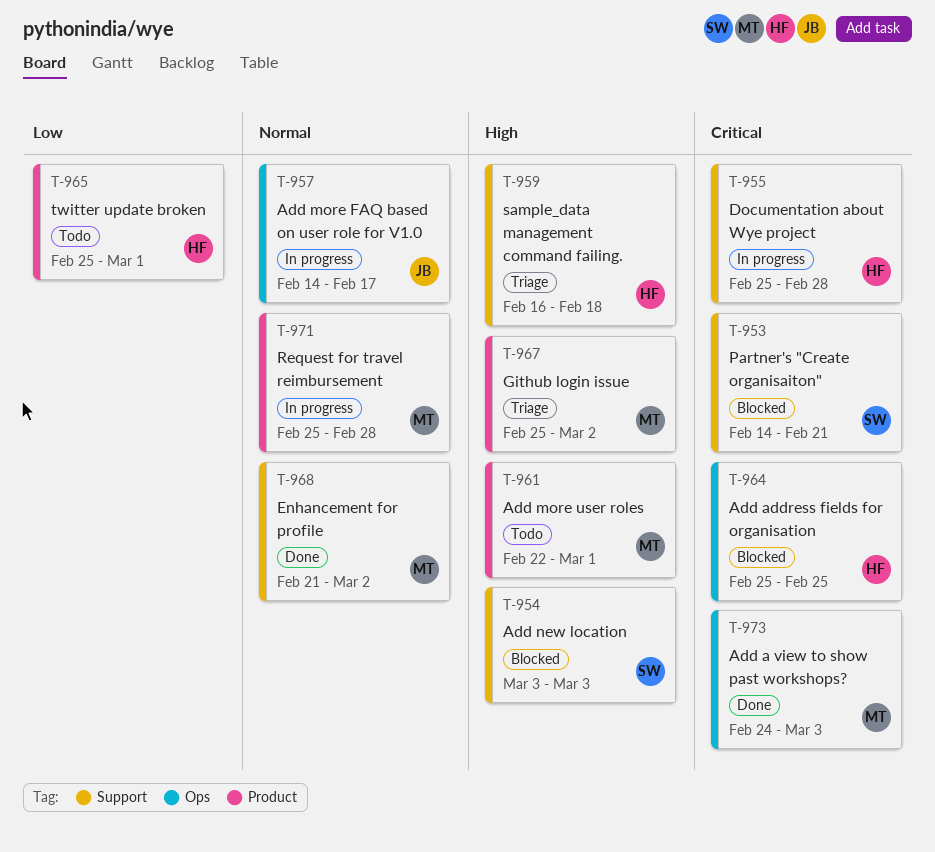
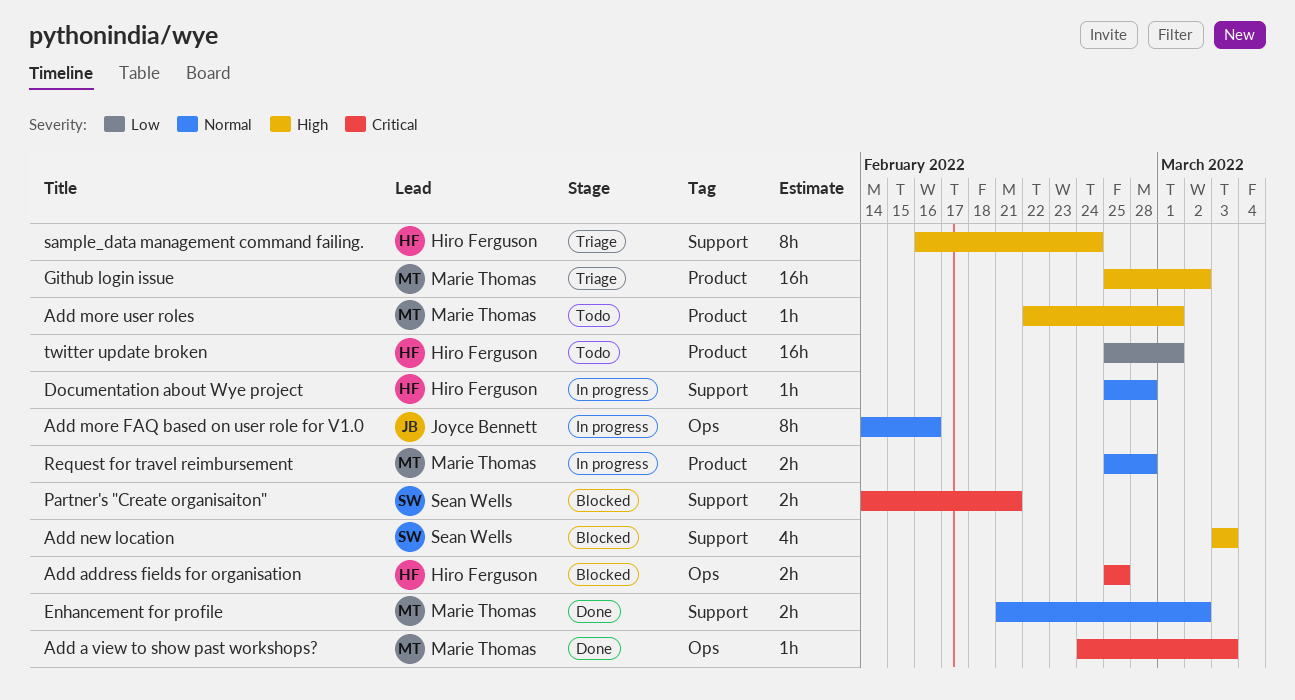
Add more FAQ based on user role for V1.0, due: Feb 17 -> Feb 16
Documentation about Wye project, priority: Critical -> Normal
sample_data management command failing., due: Feb 18 -> Feb 24

